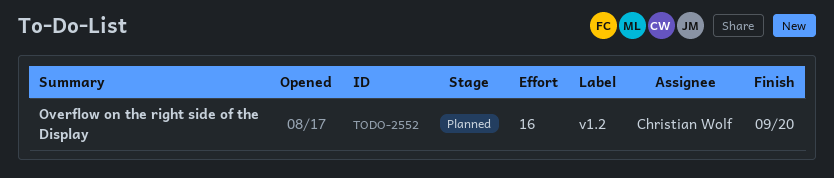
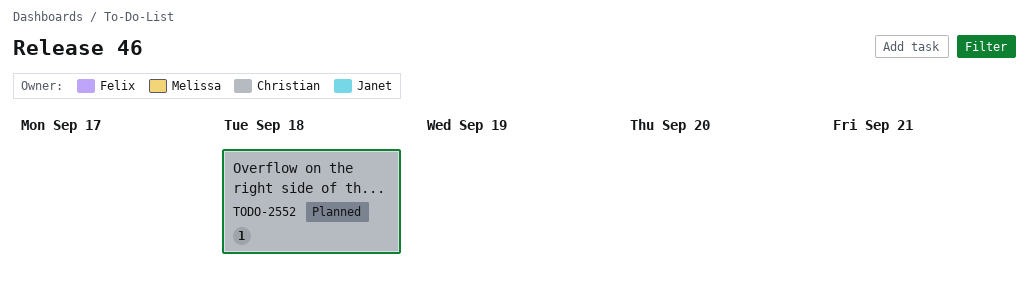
TODO-2552, estimate: 16 -> 1
TODO-2552, due: Sep 20 -> Sep 18

